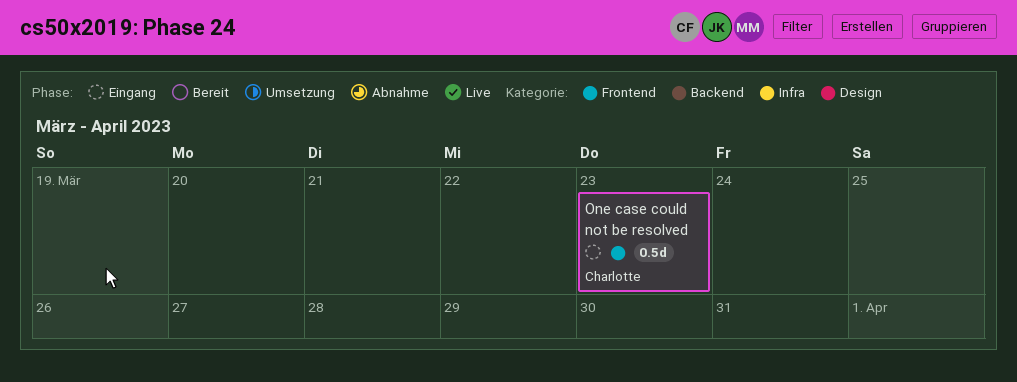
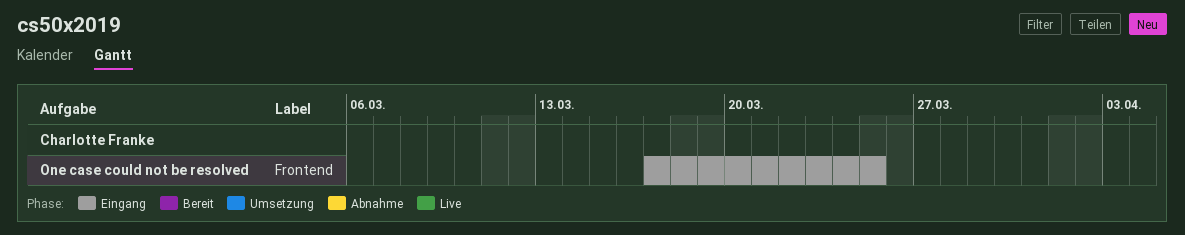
One case could not be resolved, due: Mar 23 -> Mar 25

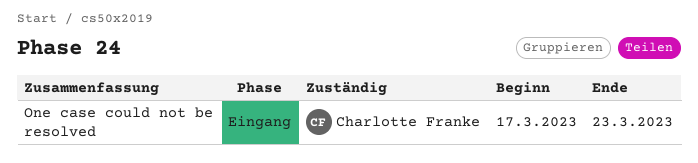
One case could not be resolved, due: Mar 25 -> Mar 23

